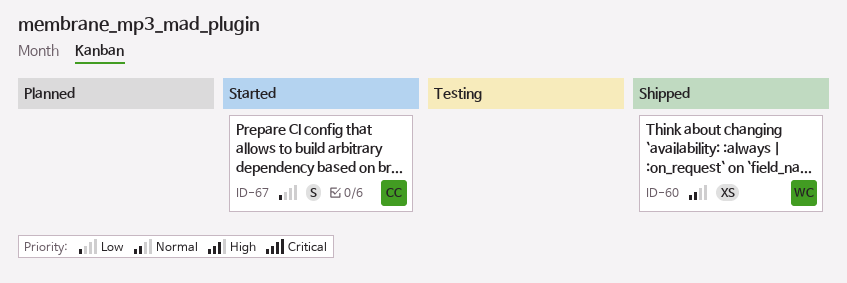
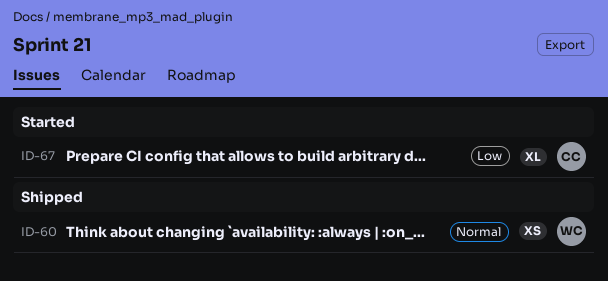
ID-67, estimate: S -> XL

